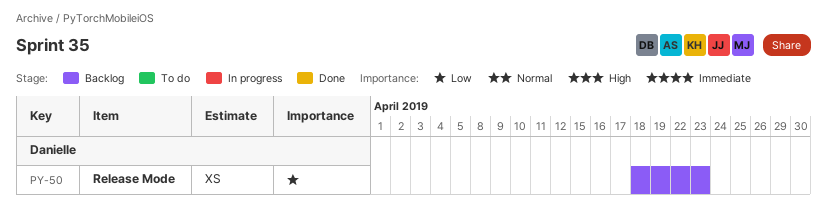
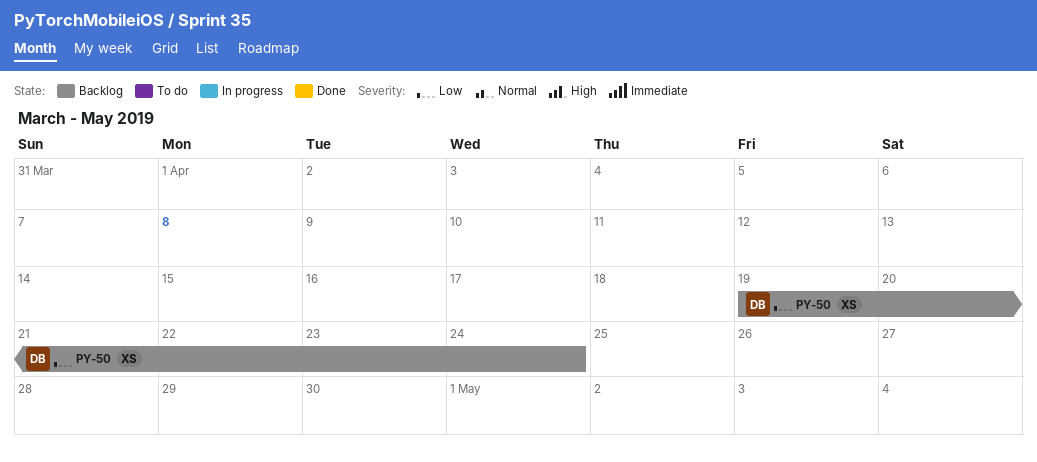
PY-50, start: Apr 18 -> Apr 19
PY-50, due: Apr 23 -> Apr 24

